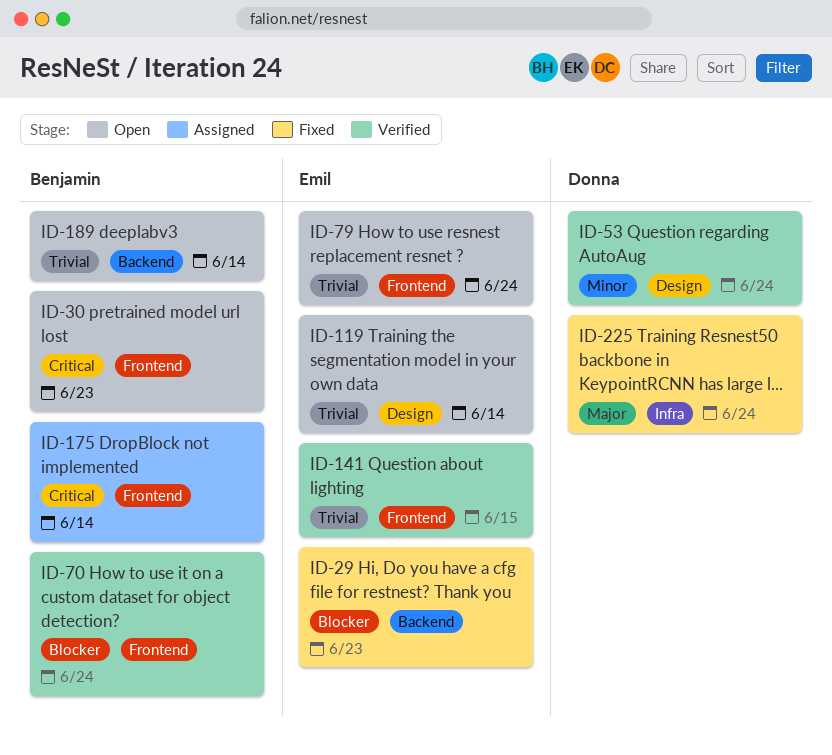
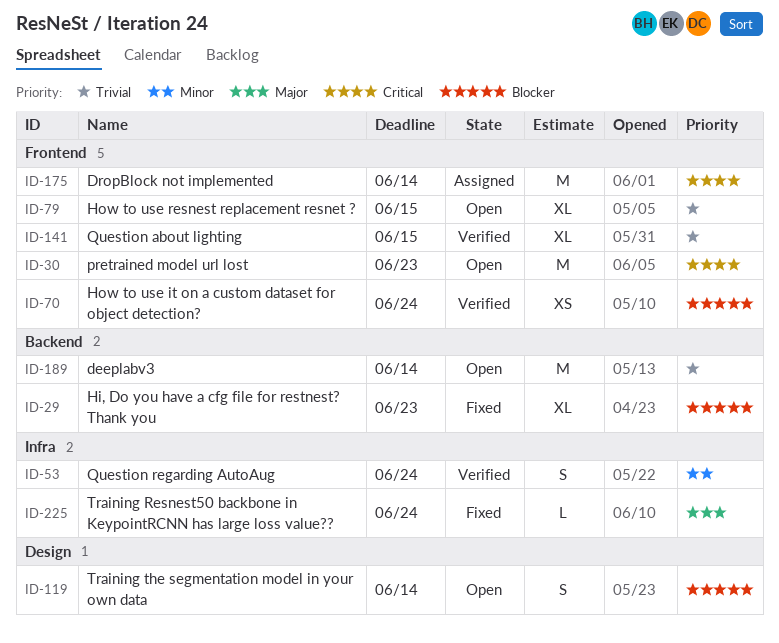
ID-53, label: Design -> Infra
ID-79, due: Jun 24 -> Jun 15
ID-119, priority: Trivial -> Blocker

